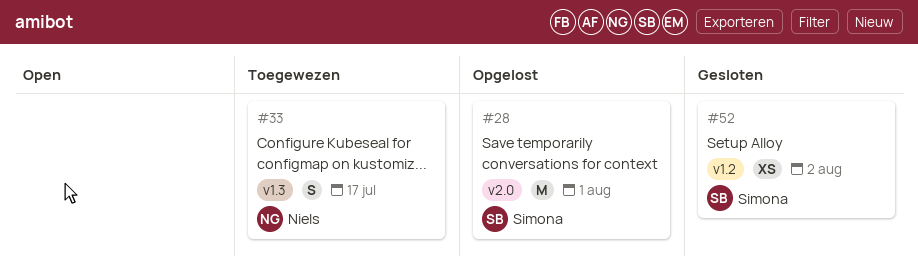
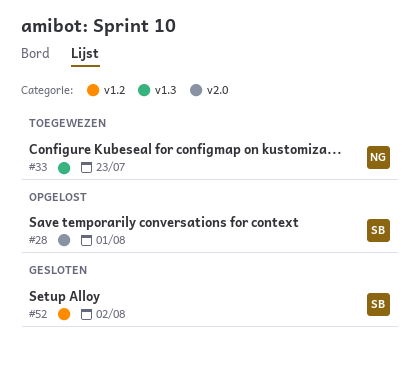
#33, due: Jul 17 -> Jul 23

